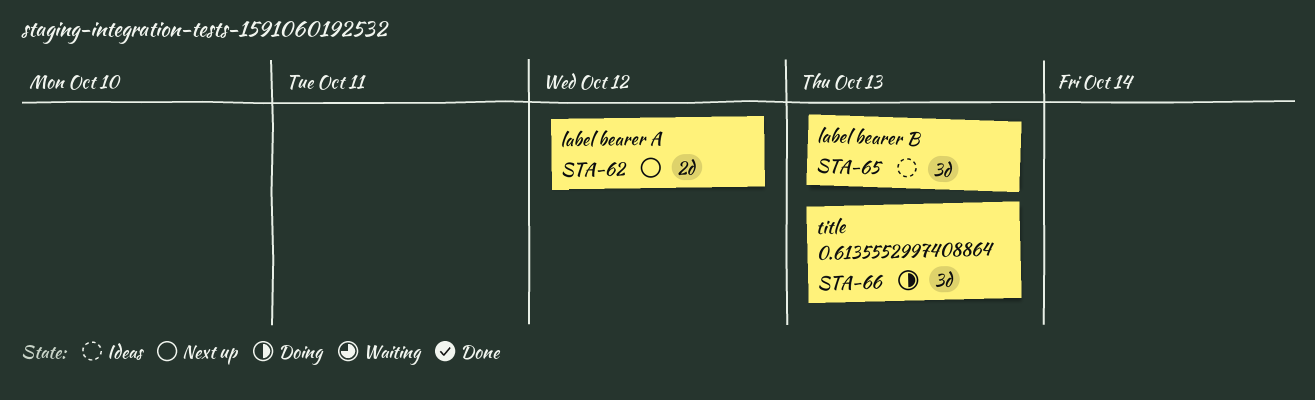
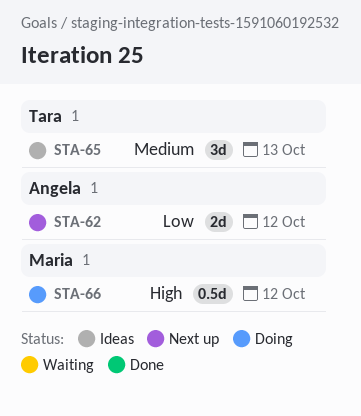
STA-66, estimate: 3d -> 0.5d
STA-66, due: Oct 13 -> Oct 12

